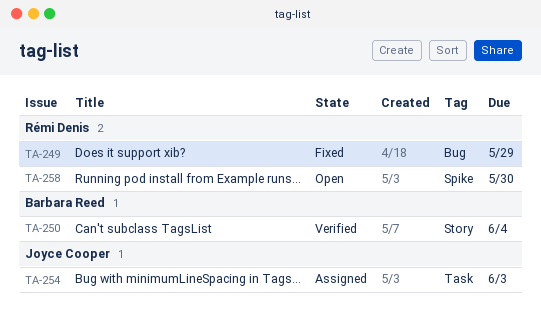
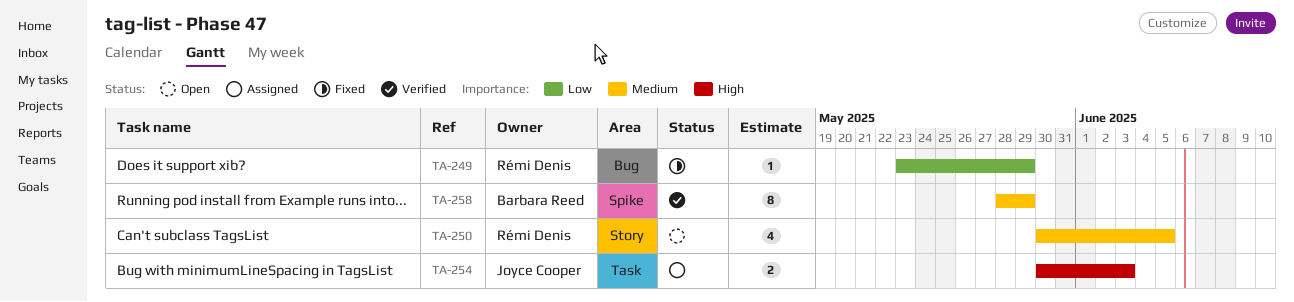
TA-250, status: Verified -> Open
TA-250, owner: Barbara Reed -> Rémi Denis
TA-250, due: Jun 4 -> Jun 5
TA-258, status: Open -> Verified
TA-258, owner: Rémi Denis -> Barbara Reed
TA-258, due: May 30 -> May 29

